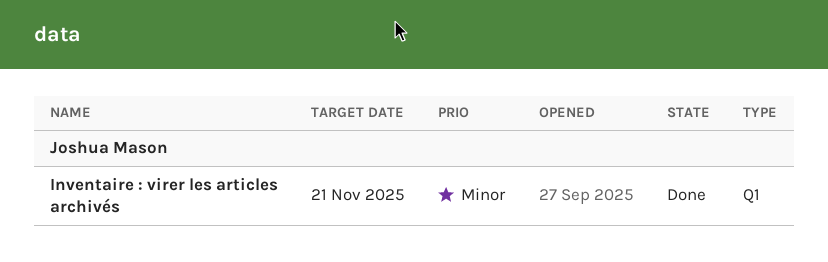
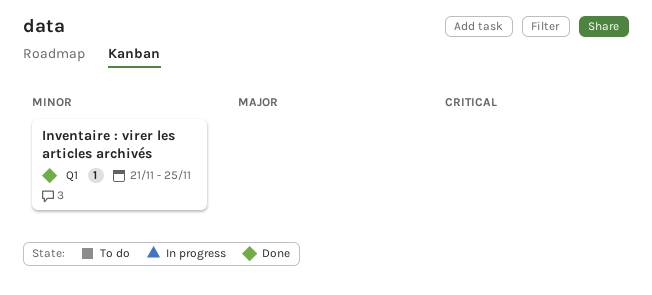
Inventaire : virer les articles archivés, due: Nov 21 -> Nov 25

